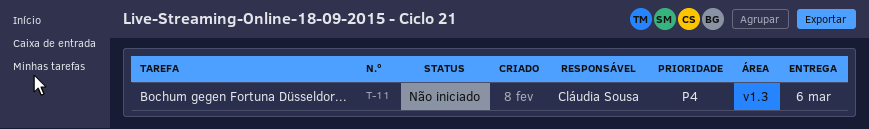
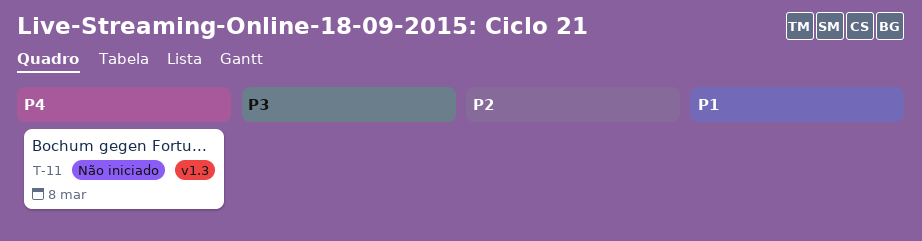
T-11, due: Mar 6 -> Mar 8

